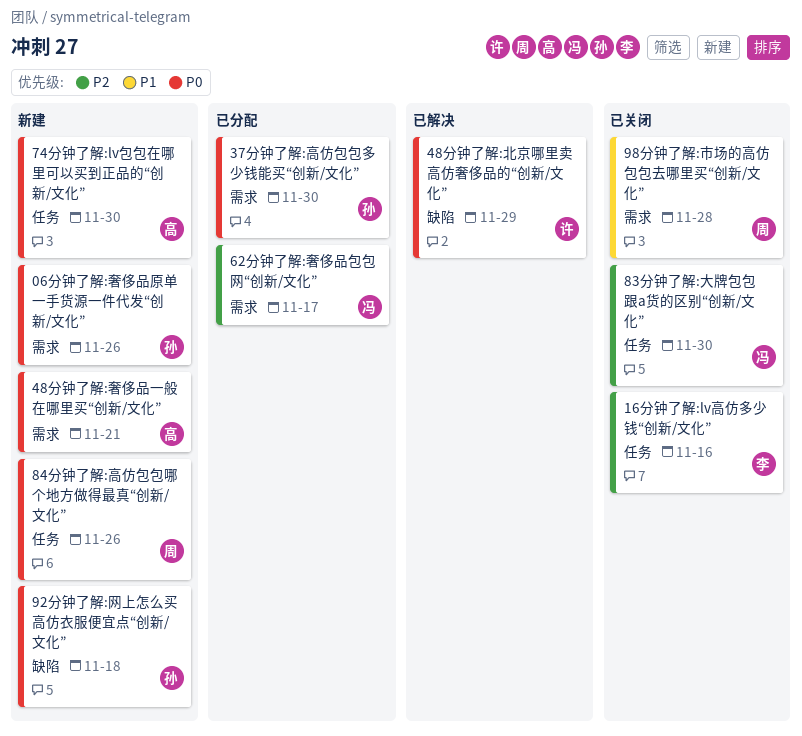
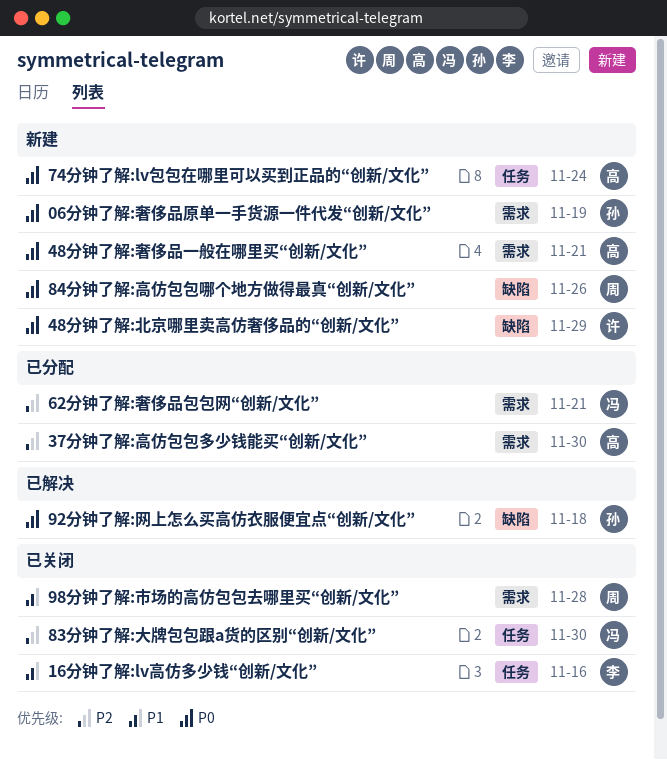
06分钟了解:奢侈品原单一手货源一件代发“创新/文化”, due: Nov 26 -> Nov 19
16分钟了解:lv高仿多少钱“创新/文化”, priority: P2 -> P1
37分钟了解:高仿包包多少钱能买“创新/文化”, owner: 孙 -> 高
37分钟了解:高仿包包多少钱能买“创新/文化”, priority: P0 -> P2
48分钟了解:北京哪里卖高仿奢侈品的“创新/文化”, status: 已解决 -> 新建
62分钟了解:奢侈品包包网“创新/文化”, due: Nov 17 -> Nov 21
74分钟了解:lv包包在哪里可以买到正品的“创新/文化”, due: Nov 30 -> Nov 24
84分钟了解:高仿包包哪个地方做得最真“创新/文化”, label: 任务 -> 缺陷
92分钟了解:网上怎么买高仿衣服便宜点“创新/文化”, status: 新建 -> 已解决

